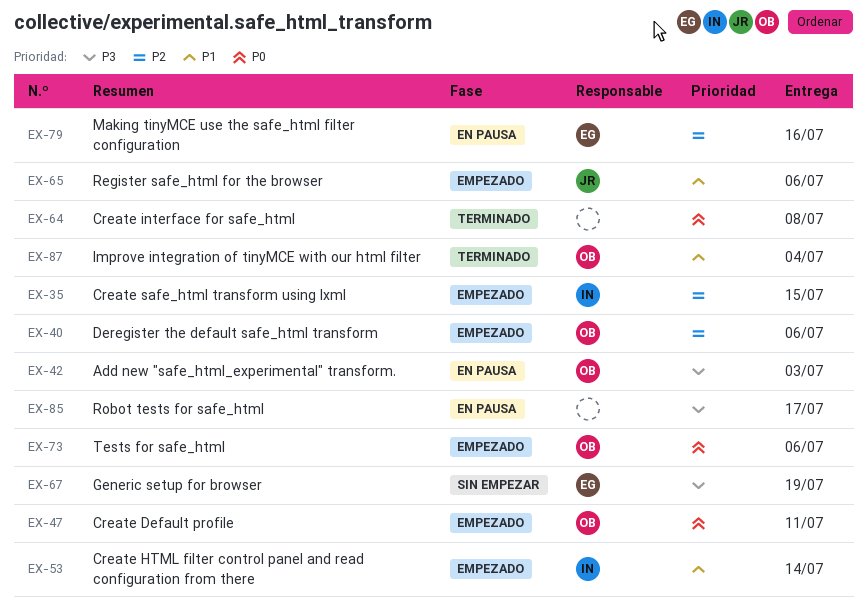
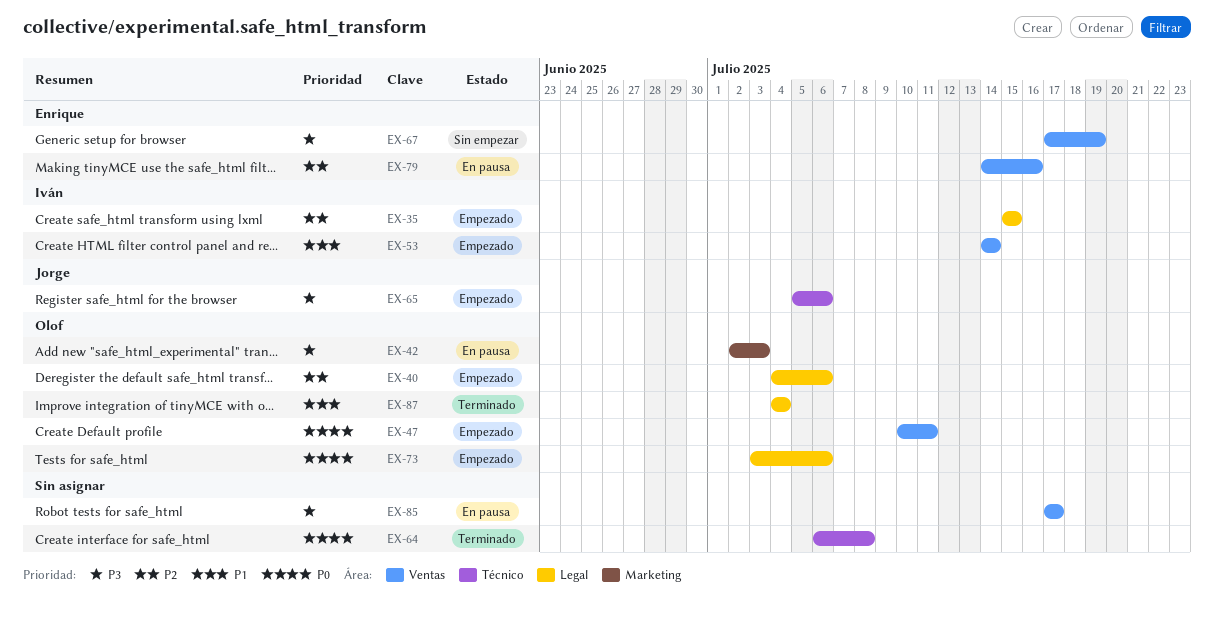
EX-65, priority: P1 -> P3

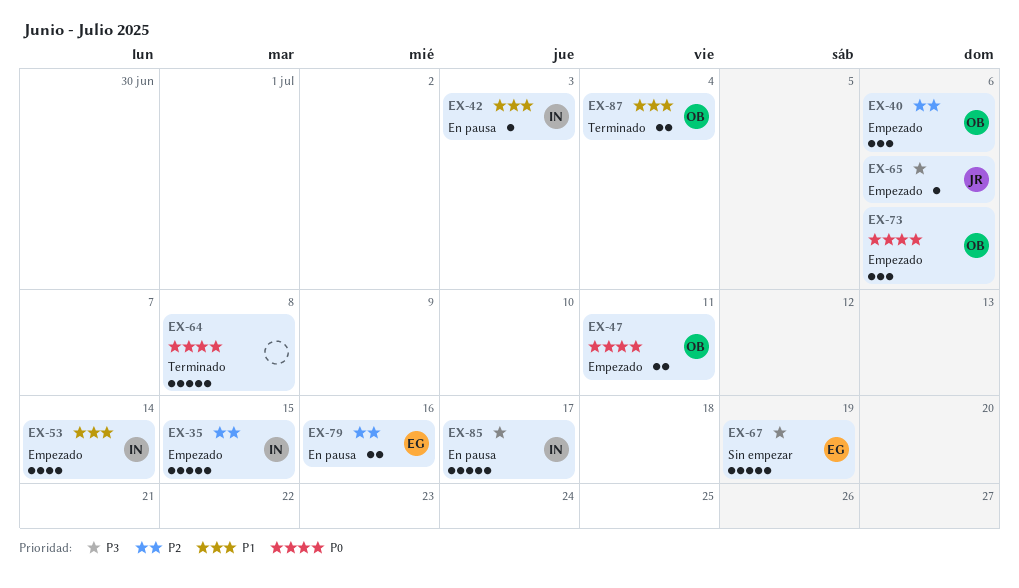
EX-42, owner: Olof -> Iván
EX-42, priority: P3 -> P1
EX-85, owner: none -> Iván

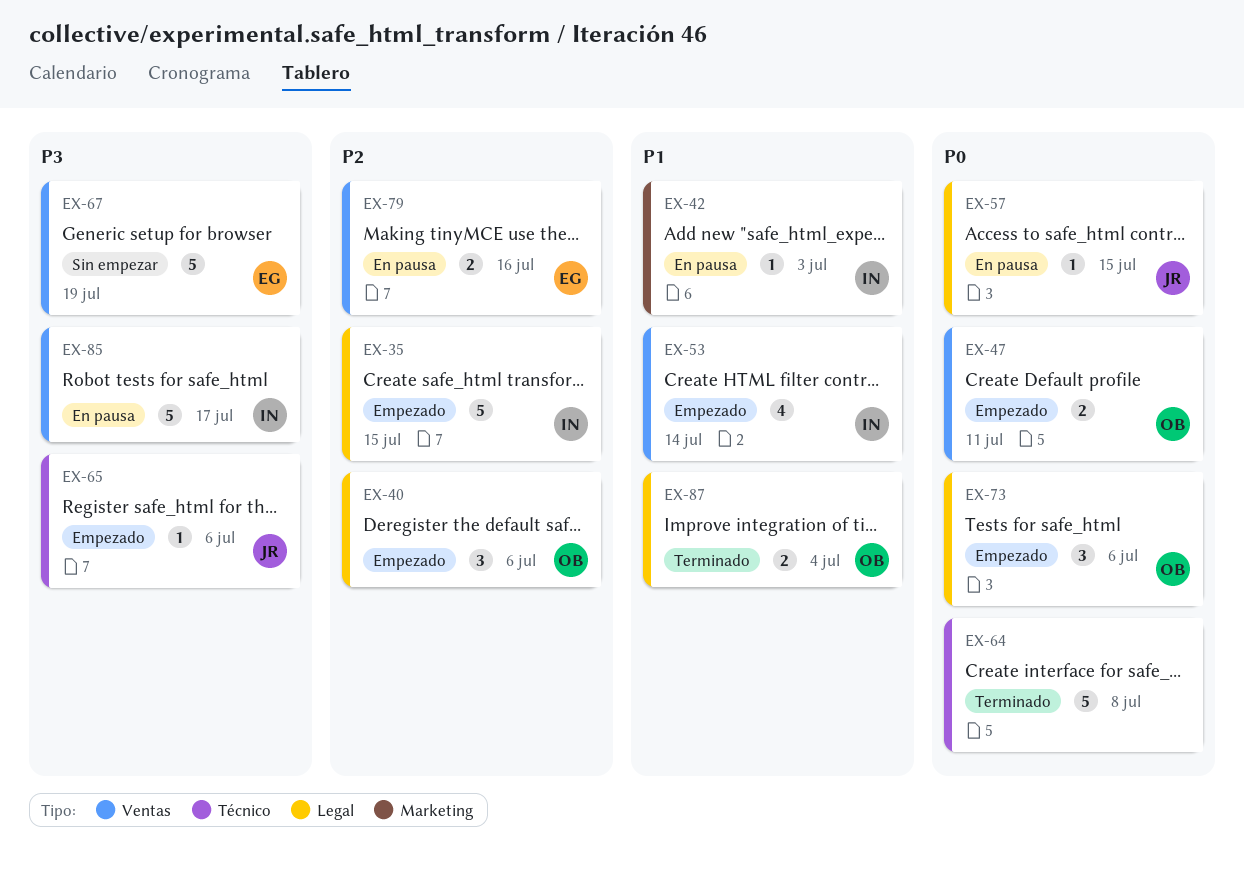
EX-57: none -> present

